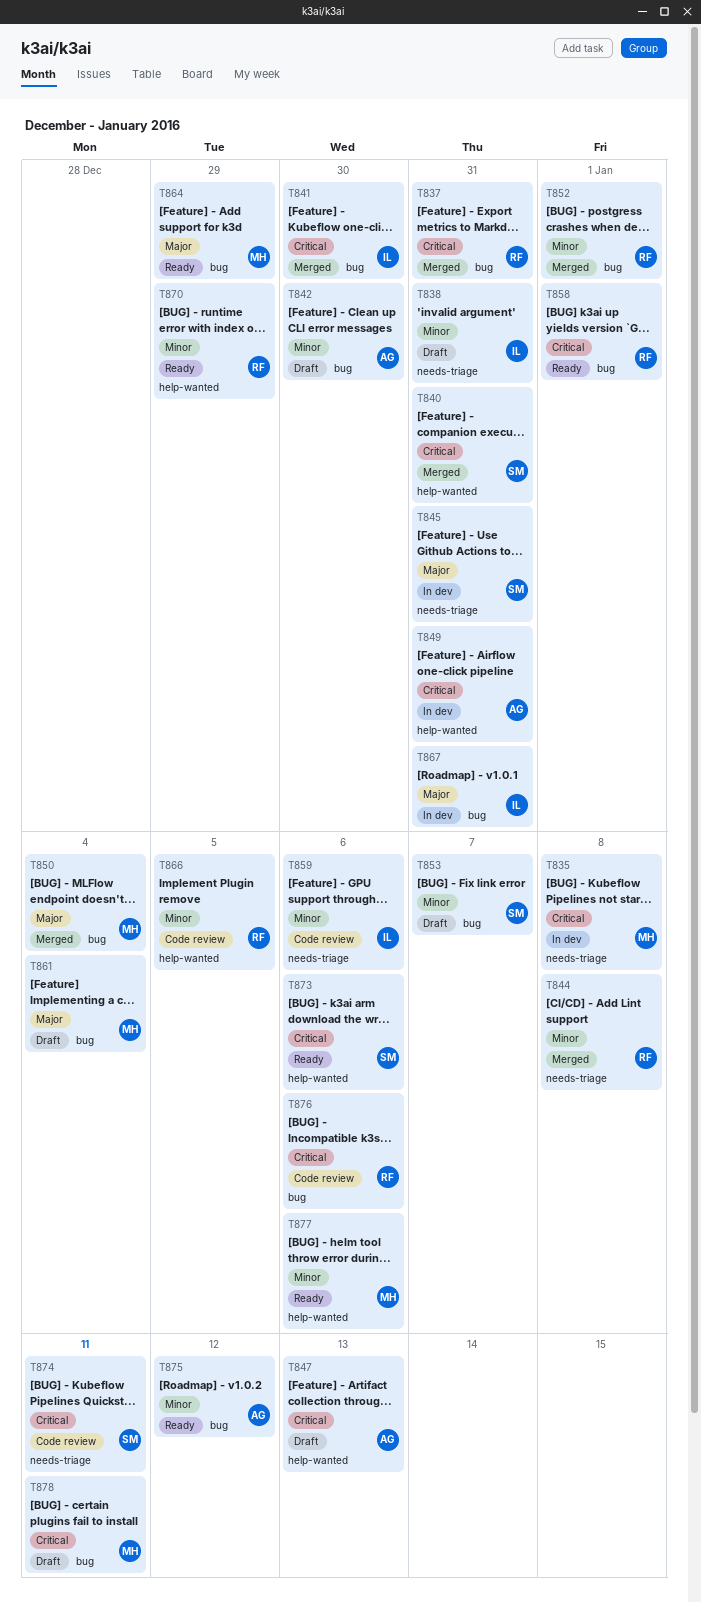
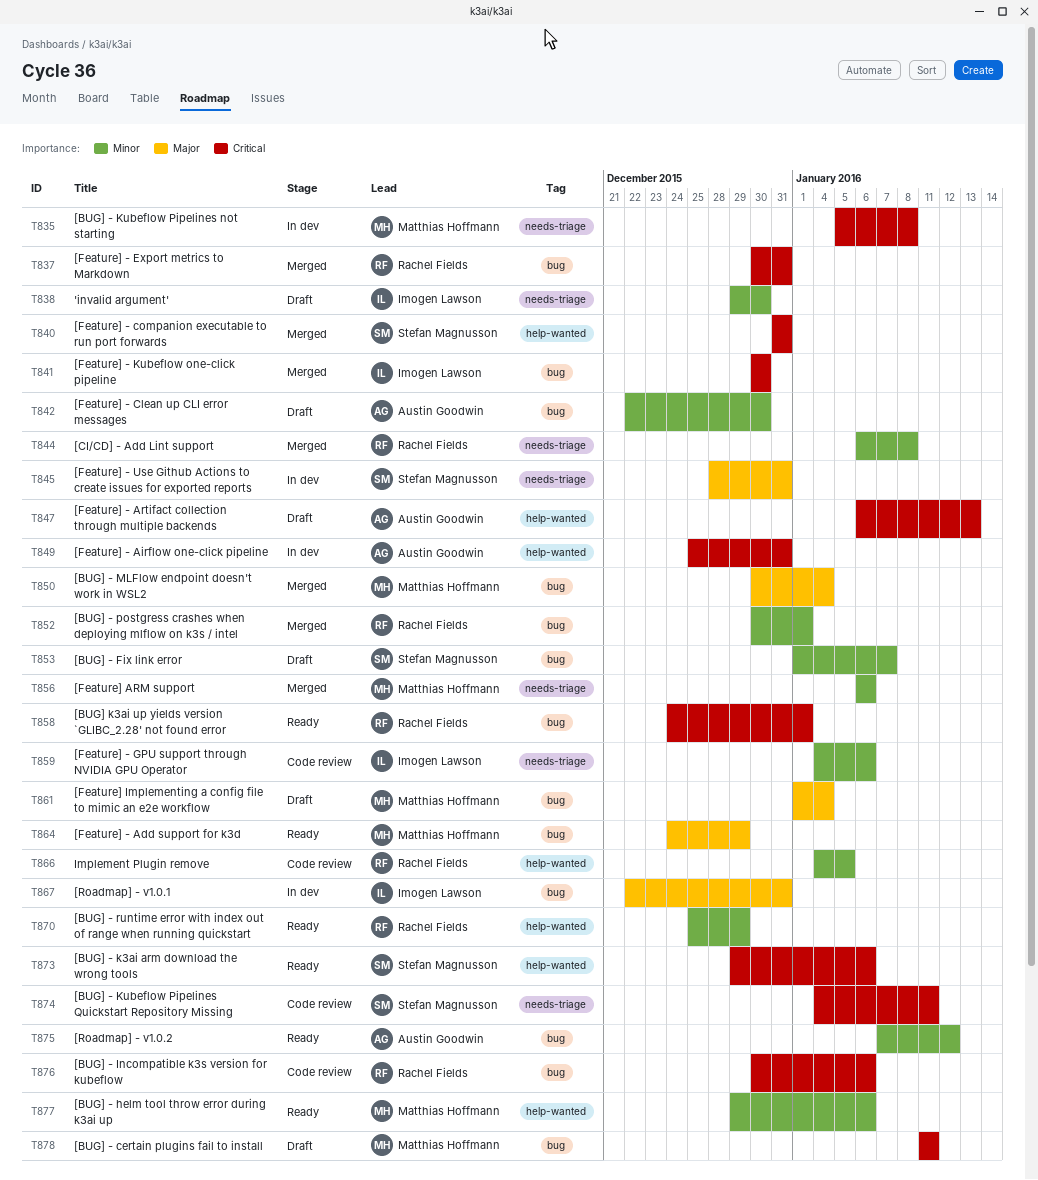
T838, due: Dec 31 -> Dec 30
T856: none -> present

